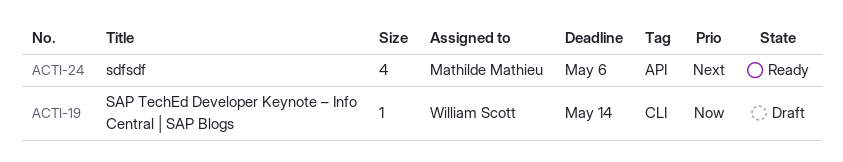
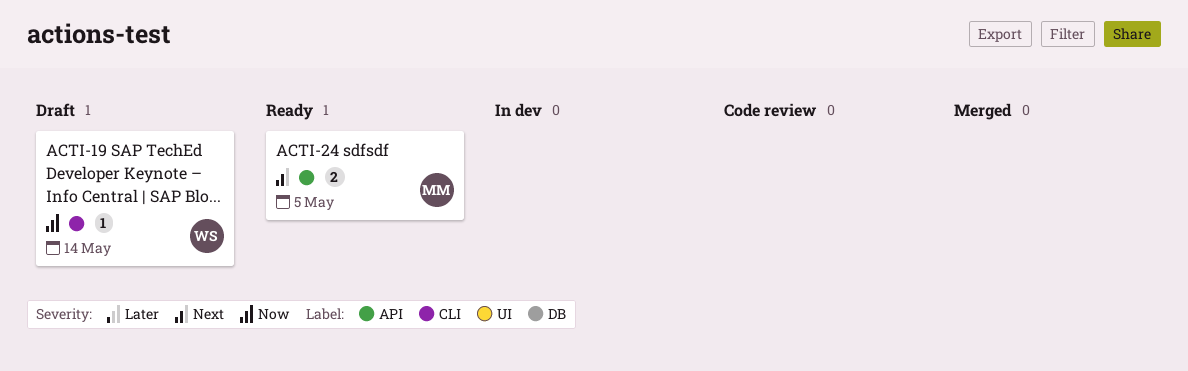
ACTI-24, estimate: 4 -> 2
ACTI-24, due: May 6 -> May 5

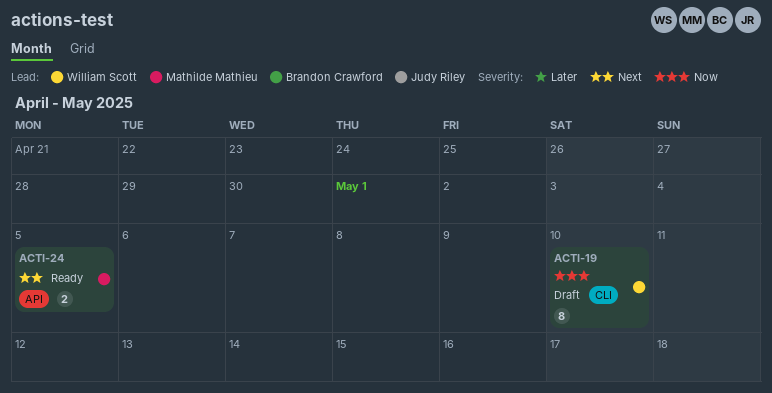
ACTI-19, estimate: 1 -> 8
ACTI-19, due: May 14 -> May 10

